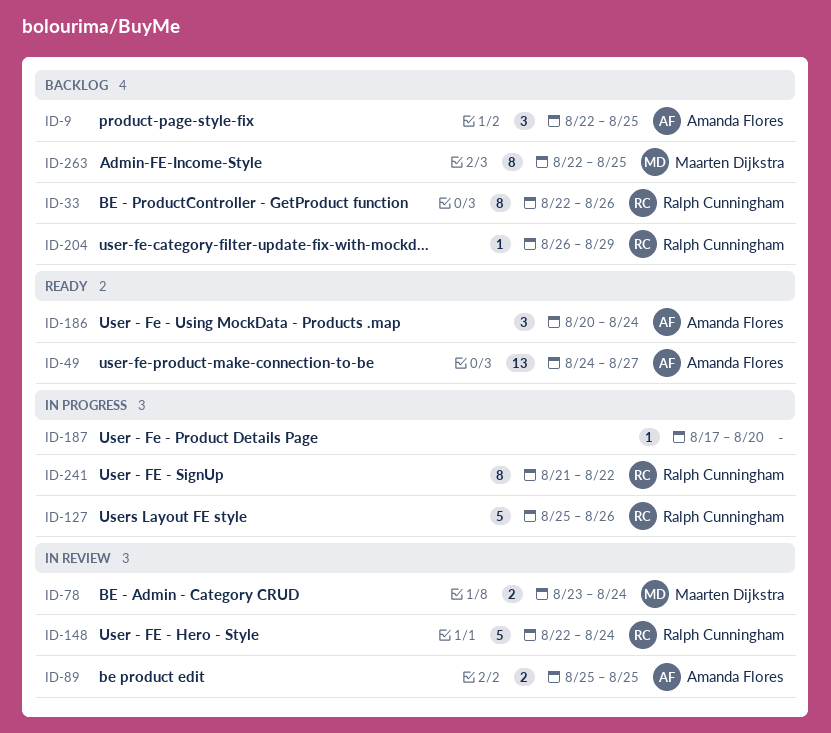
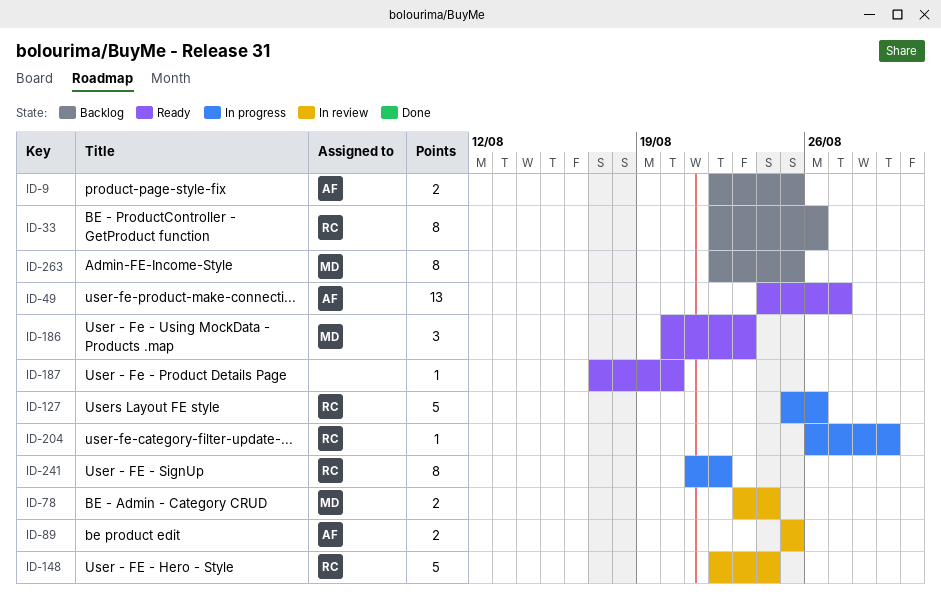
ID-9, estimate: 3 -> 2
ID-186, owner: Amanda Flores -> Maarten Dijkstra
ID-186, due: Aug 24 -> Aug 23
ID-187, status: In progress -> Ready
ID-204, status: Backlog -> In progress

